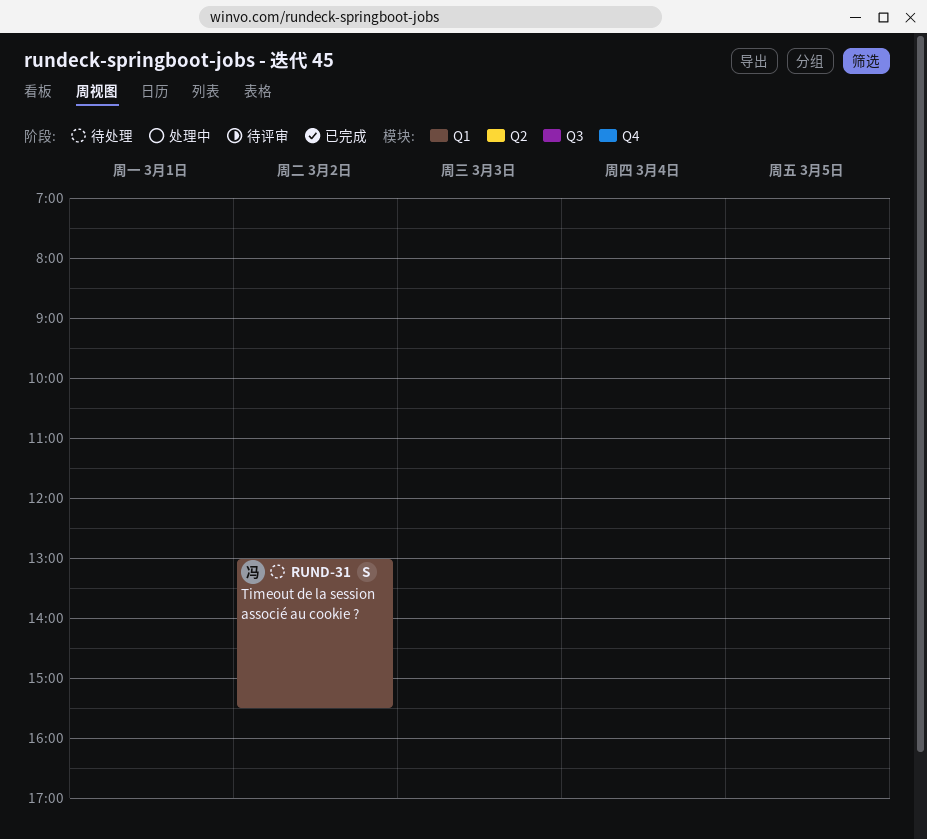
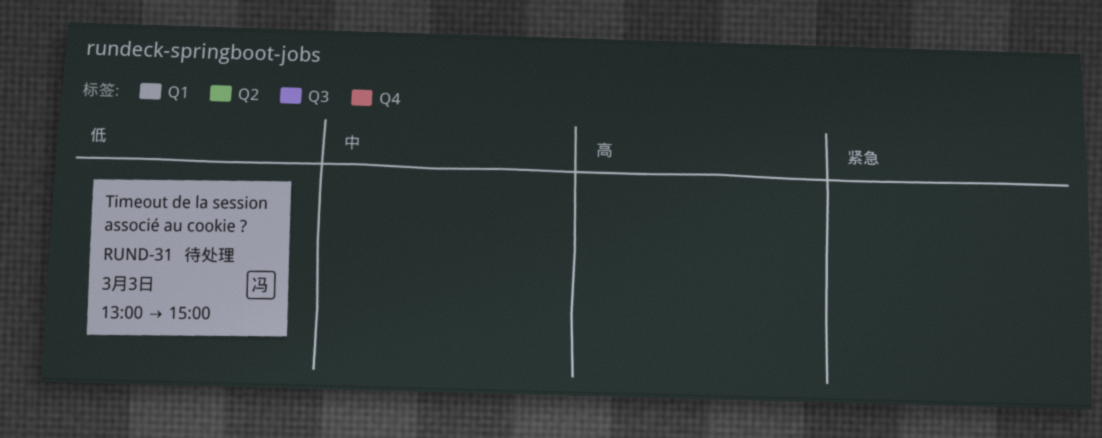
RUND-31, day: Mar 2 -> Mar 3
RUND-31, ends: 15:30 -> 15:00

